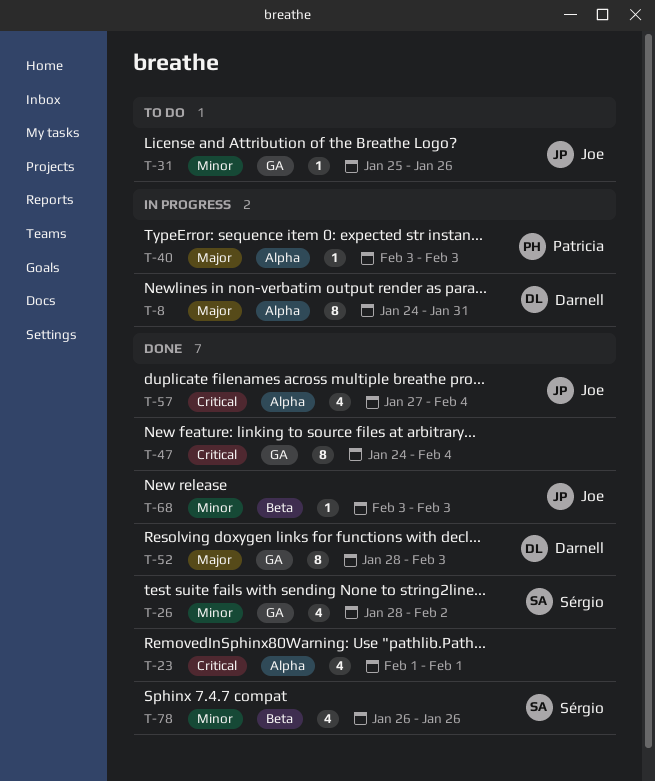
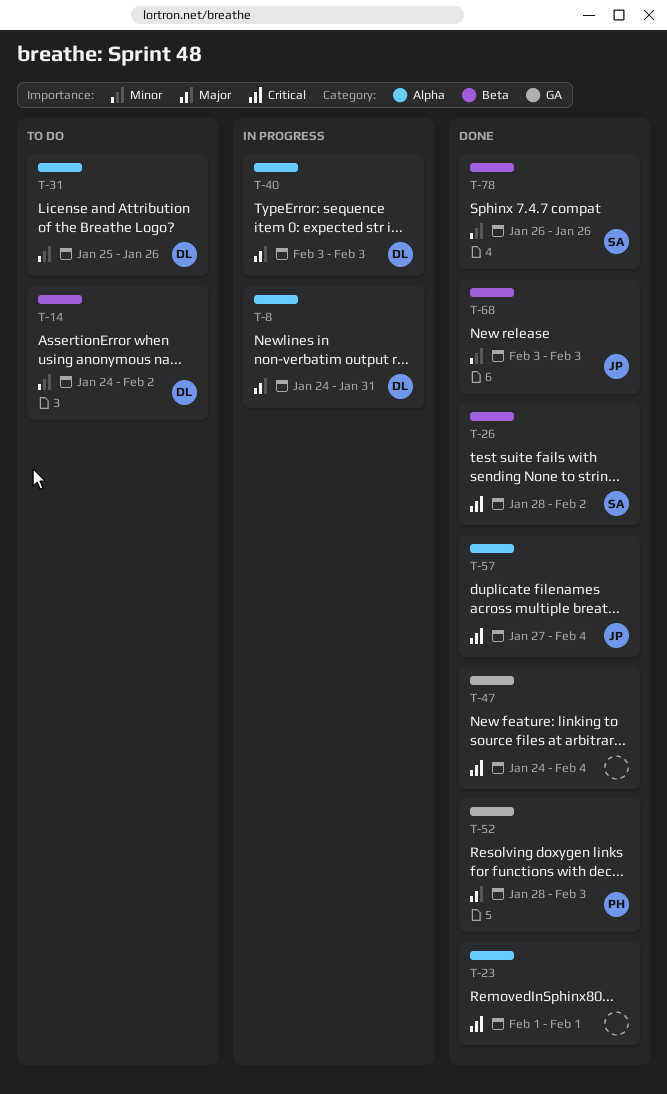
T-14: none -> present
T-26, priority: Minor -> Critical
T-26, label: GA -> Beta
T-31, owner: Joe -> Darnell
T-31, label: GA -> Alpha
T-40, owner: Patricia -> Darnell
T-52, owner: Darnell -> Patricia

